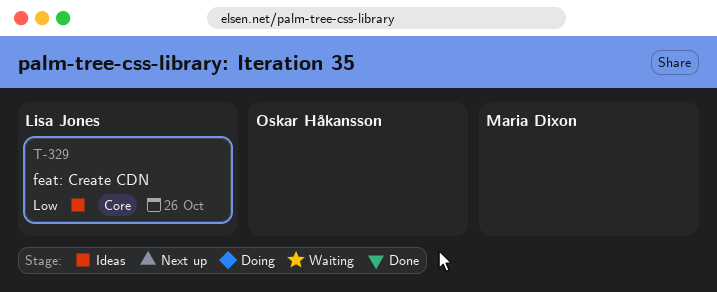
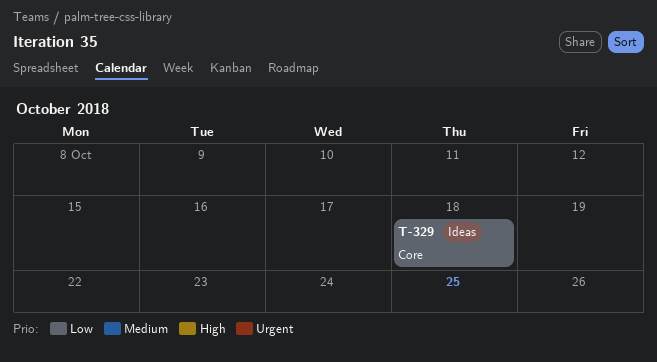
T-329, due: Oct 26 -> Oct 18

